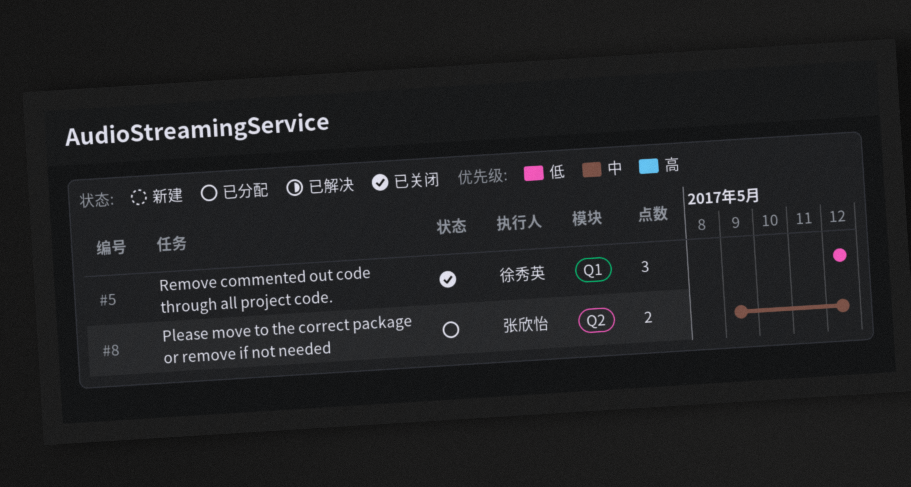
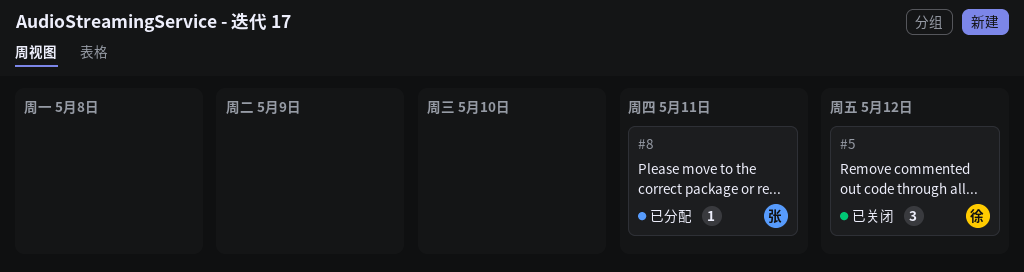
#8, estimate: 2 -> 1
#8, due: May 12 -> May 11

